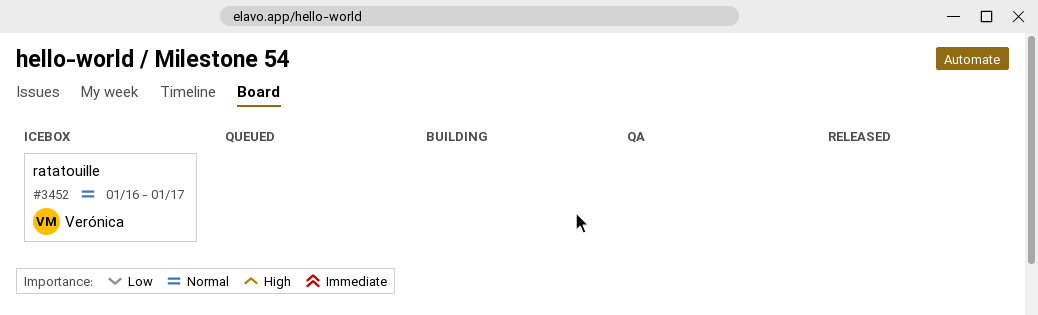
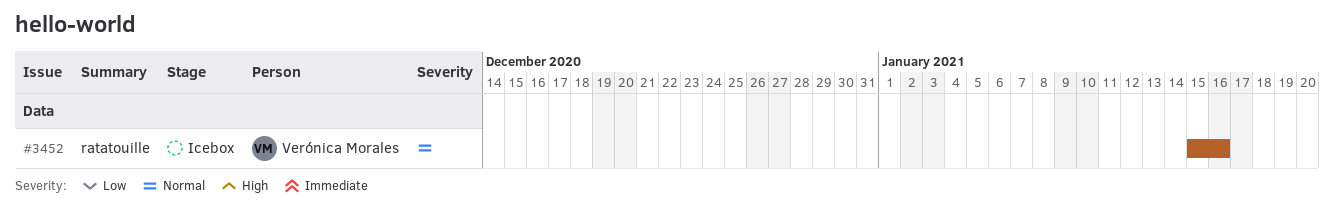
#3452, start: Jan 16 -> Jan 15
#3452, due: Jan 17 -> Jan 16

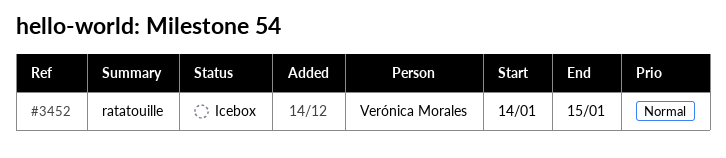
#3452, start: Jan 15 -> Jan 14
#3452, due: Jan 16 -> Jan 15

